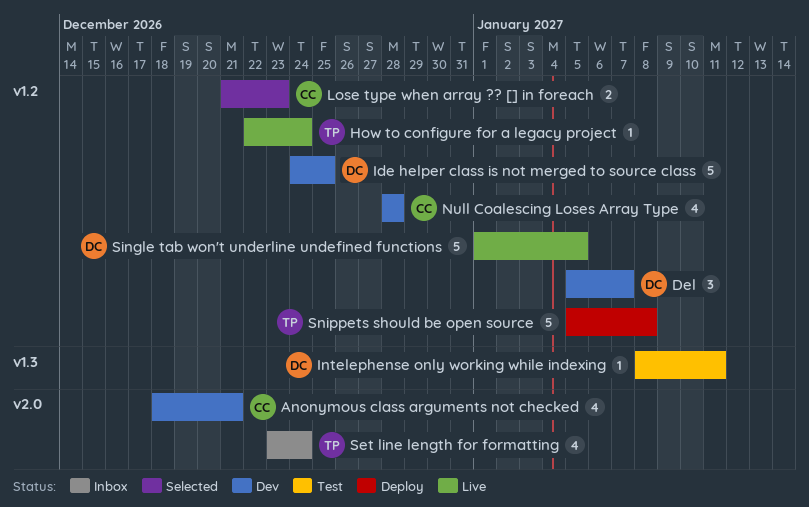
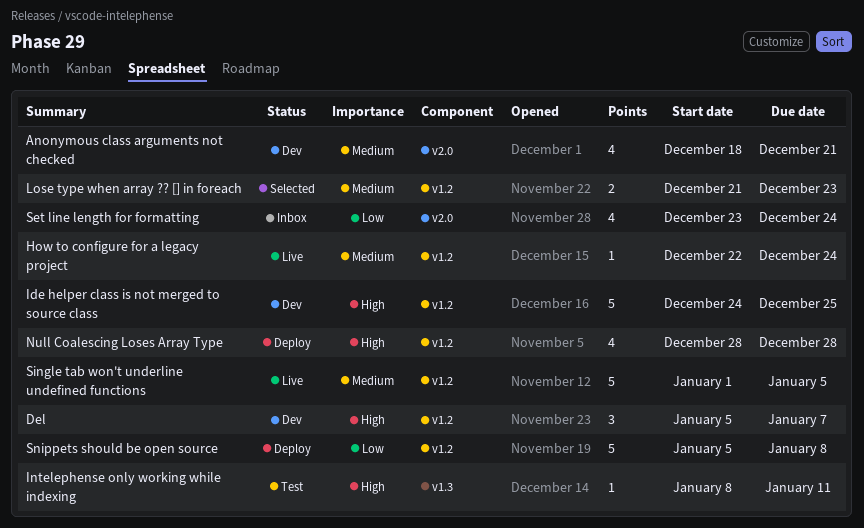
Null Coalescing Loses Array Type, status: Dev -> Deploy

